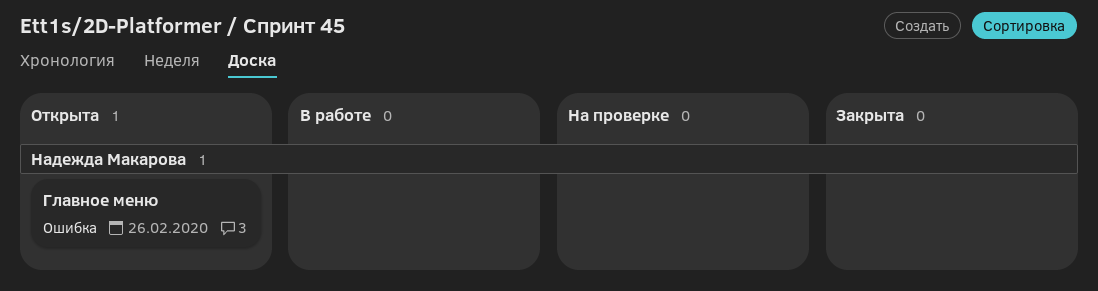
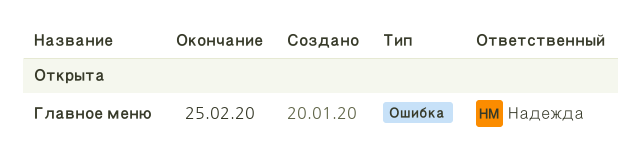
Главное меню, due: Feb 26 -> Feb 25

